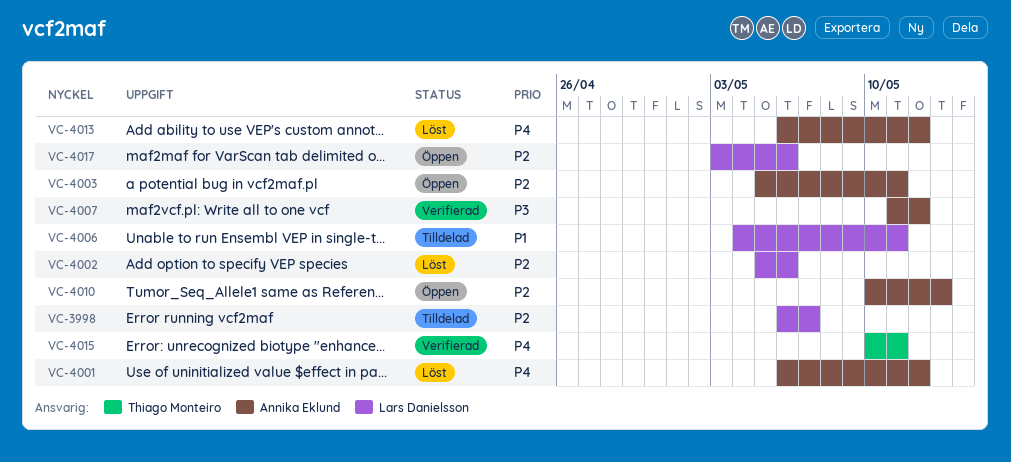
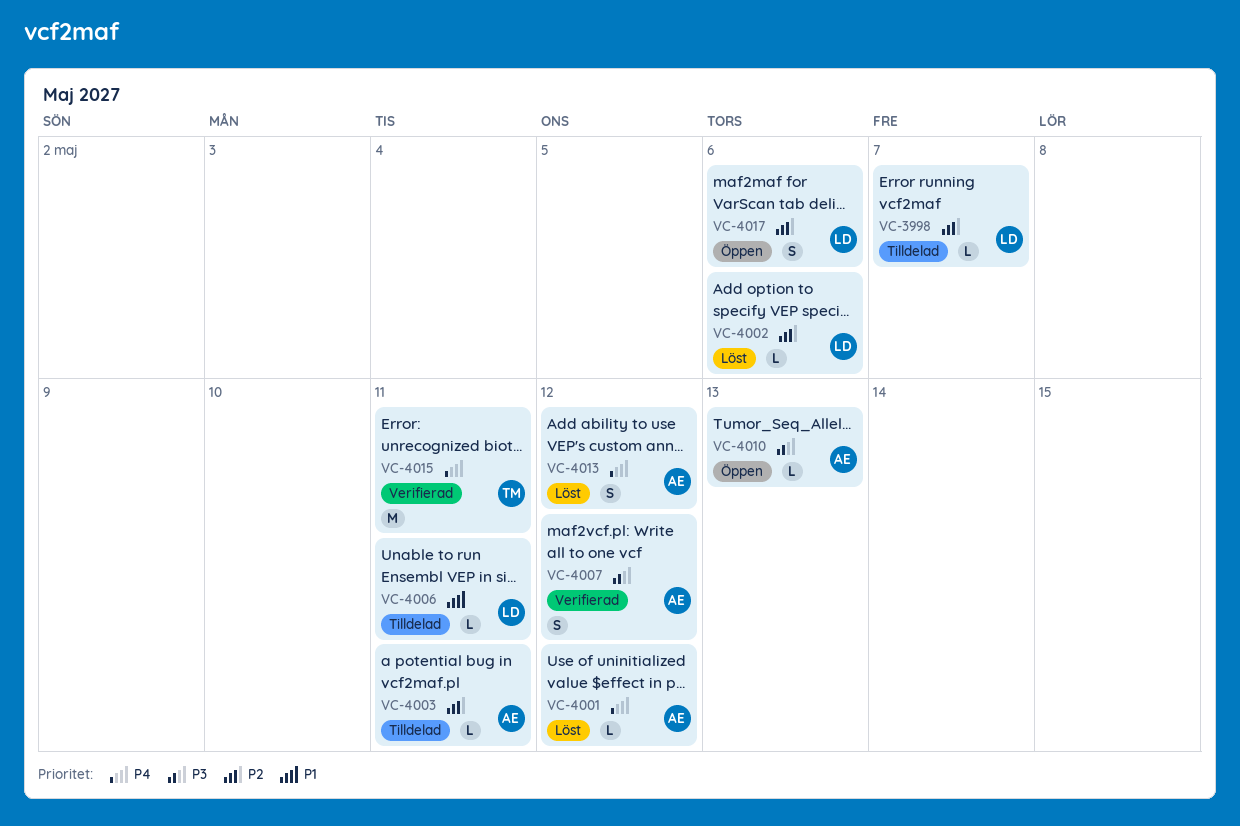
VC-4003, status: Öppen -> Tilldelad
VC-4010, priority: P2 -> P3

